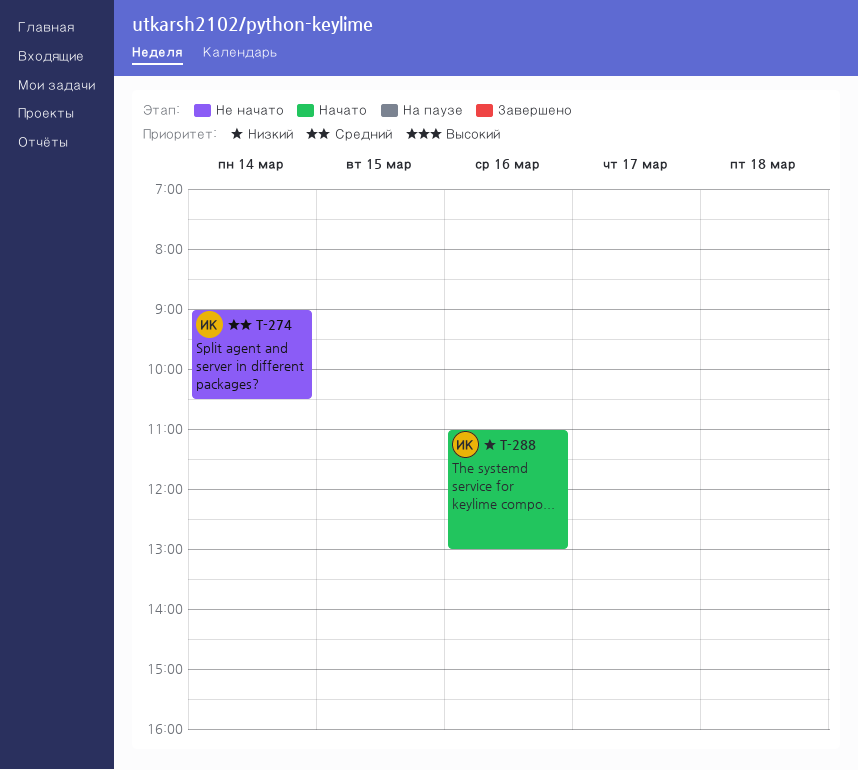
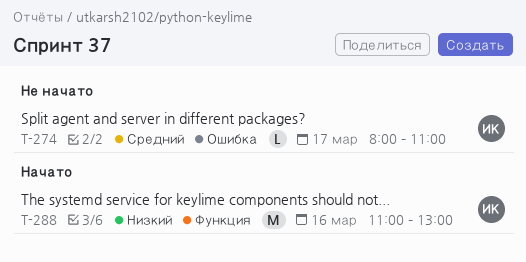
T-274, day: Mar 14 -> Mar 17
T-274, begins: 09:00 -> 08:00
T-274, ends: 10:30 -> 11:00

